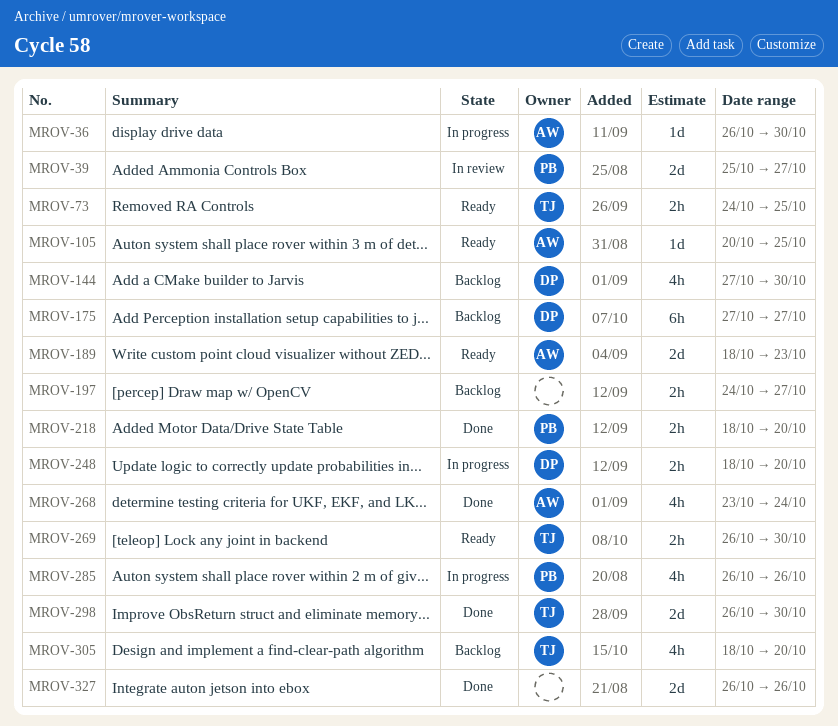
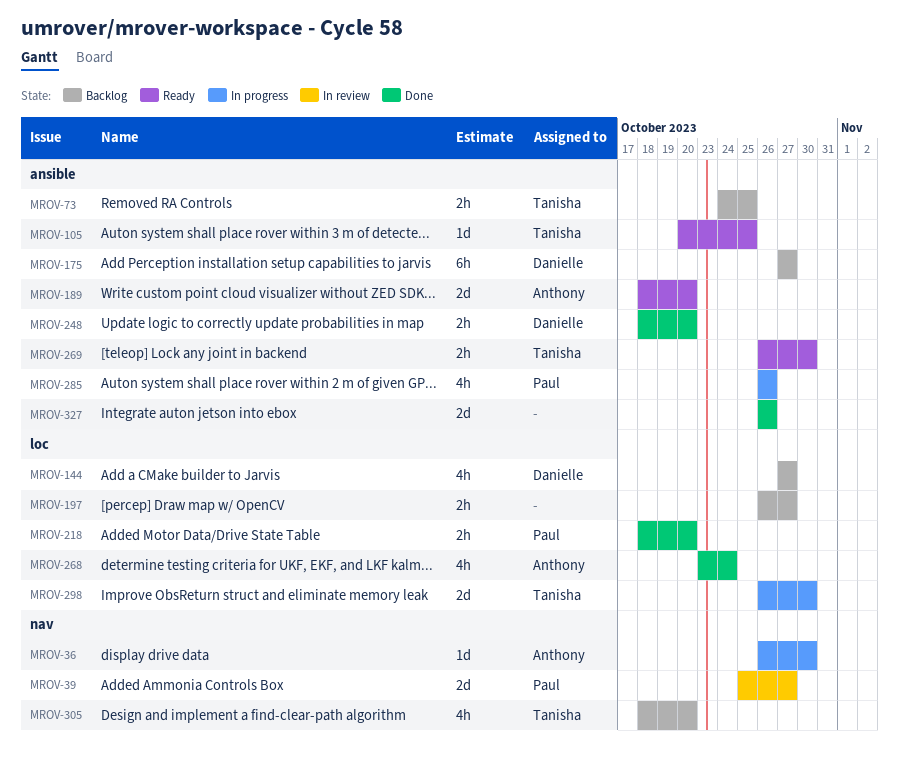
MROV-73, status: Ready -> Backlog
MROV-105, owner: Anthony -> Tanisha
MROV-144, due: Oct 30 -> Oct 27
MROV-189, due: Oct 23 -> Oct 20
MROV-197, start: Oct 24 -> Oct 26
MROV-248, status: In progress -> Done
MROV-298, status: Done -> In progress

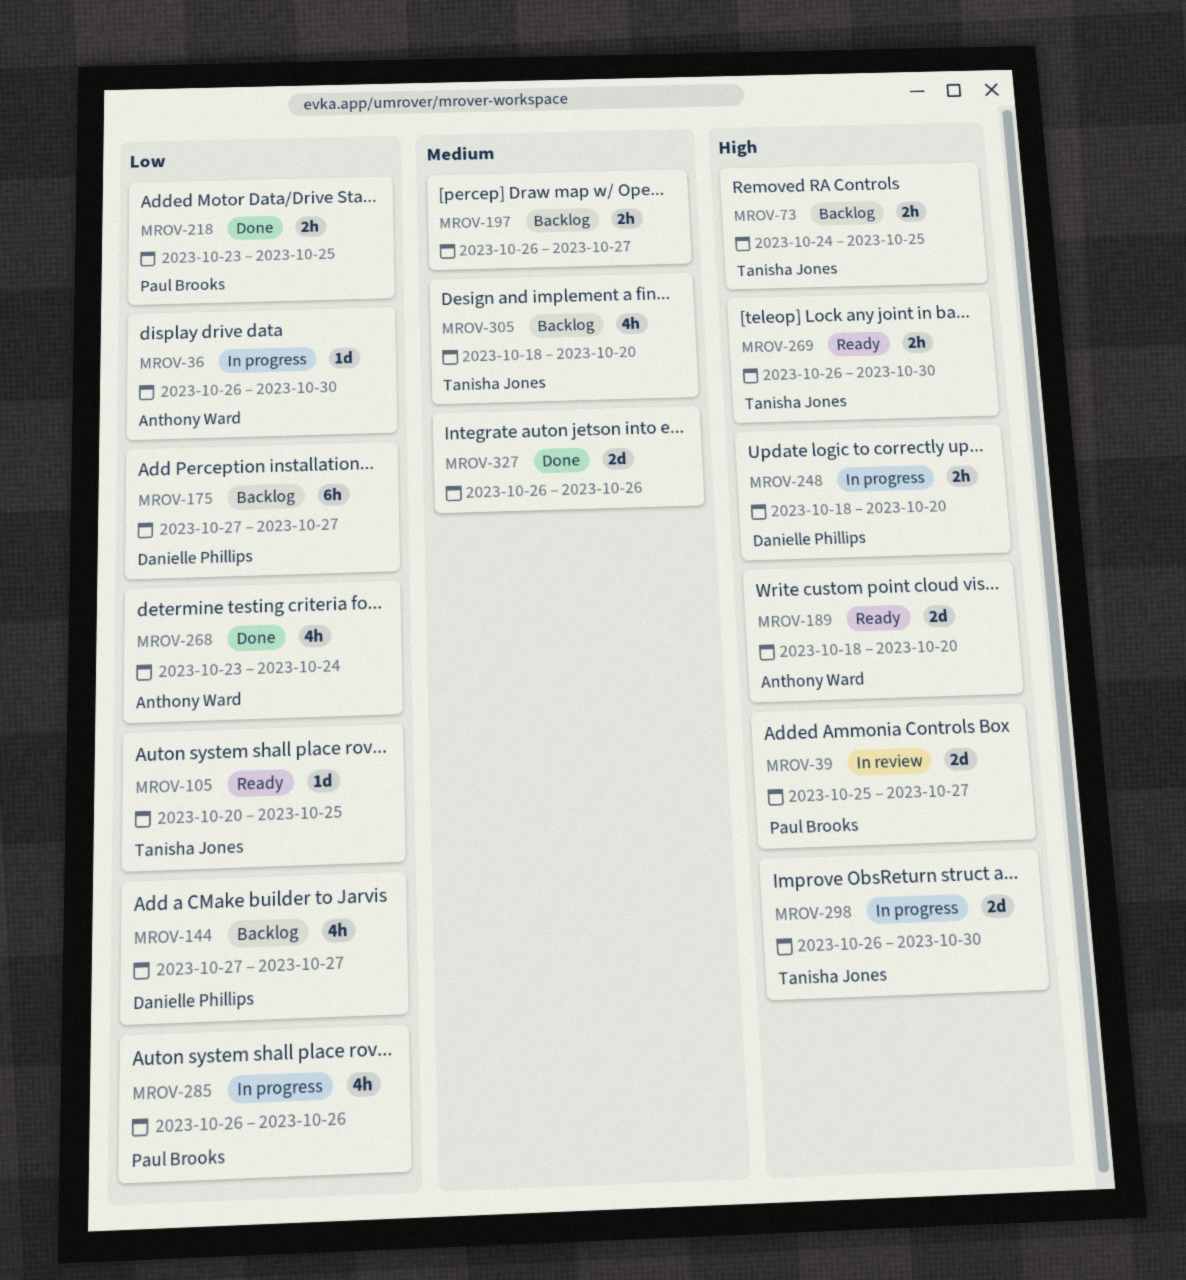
MROV-218, start: Oct 18 -> Oct 23
MROV-218, due: Oct 20 -> Oct 25
MROV-248, status: Done -> In progress

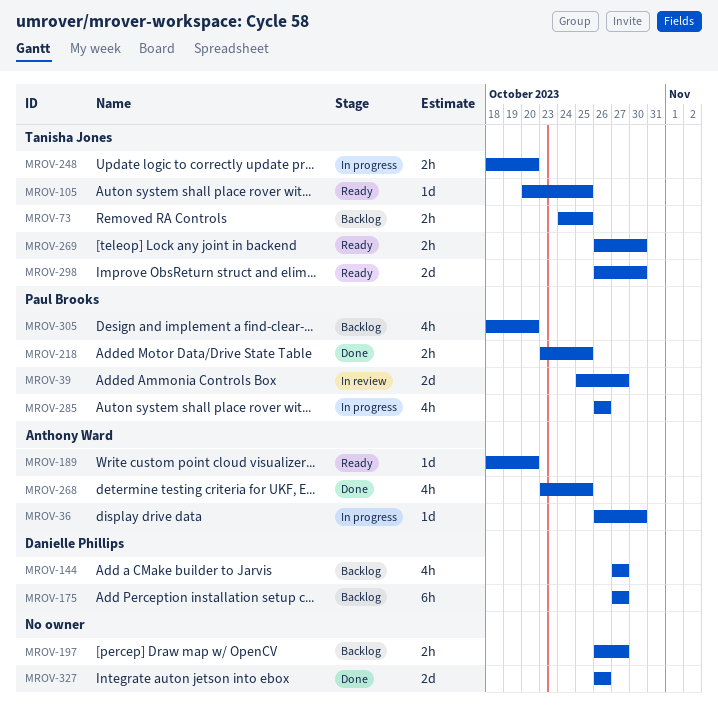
MROV-189, estimate: 2d -> 1d
MROV-248, owner: Danielle Phillips -> Tanisha Jones
MROV-268, due: Oct 24 -> Oct 25
MROV-298, status: In progress -> Ready
MROV-305, owner: Tanisha Jones -> Paul Brooks

